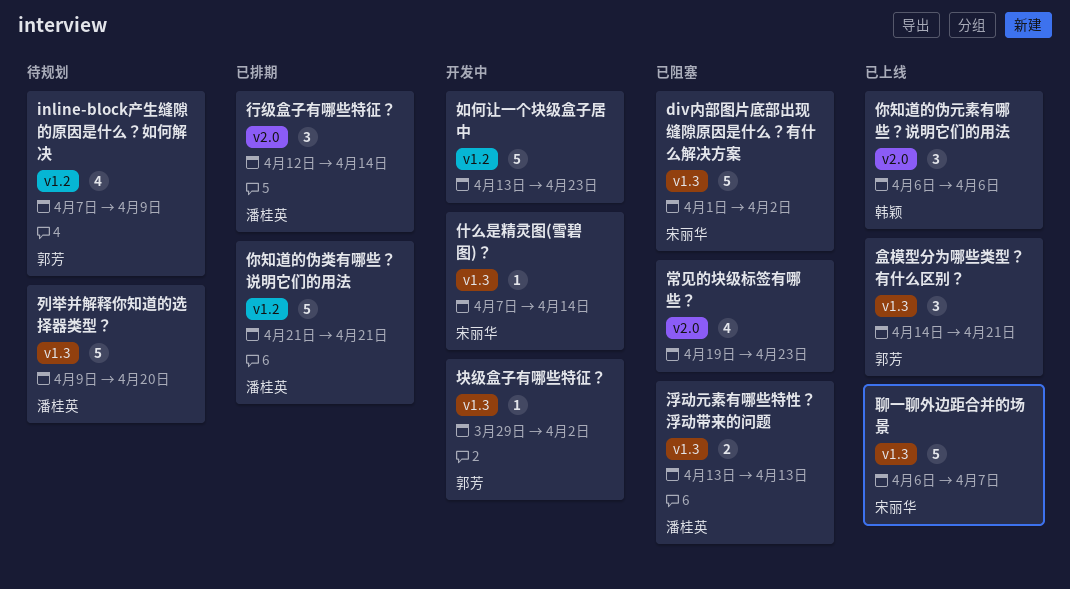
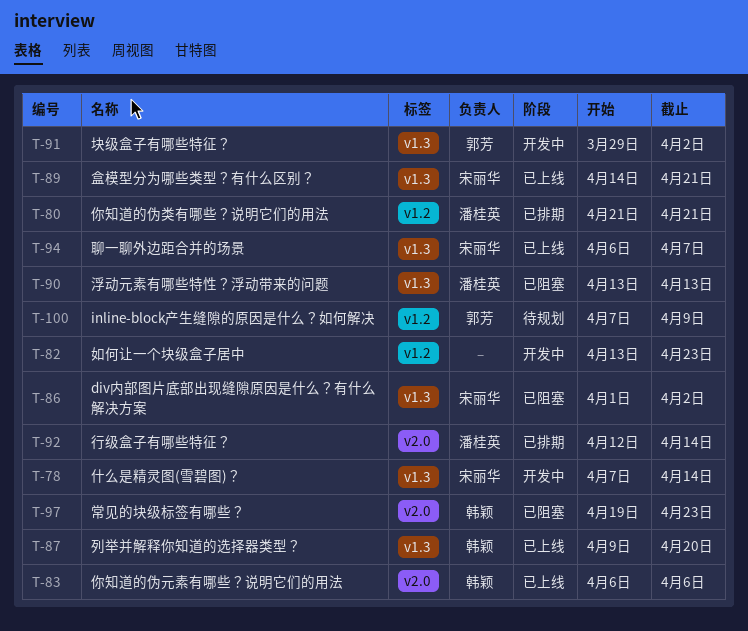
列举并解释你知道的选择器类型？, status: 待规划 -> 已上线
列举并解释你知道的选择器类型？, owner: 潘桂英 -> 韩颖
常见的块级标签有哪些？, owner: none -> 韩颖
盒模型分为哪些类型？有什么区别？, owner: 郭芳 -> 宋丽华

